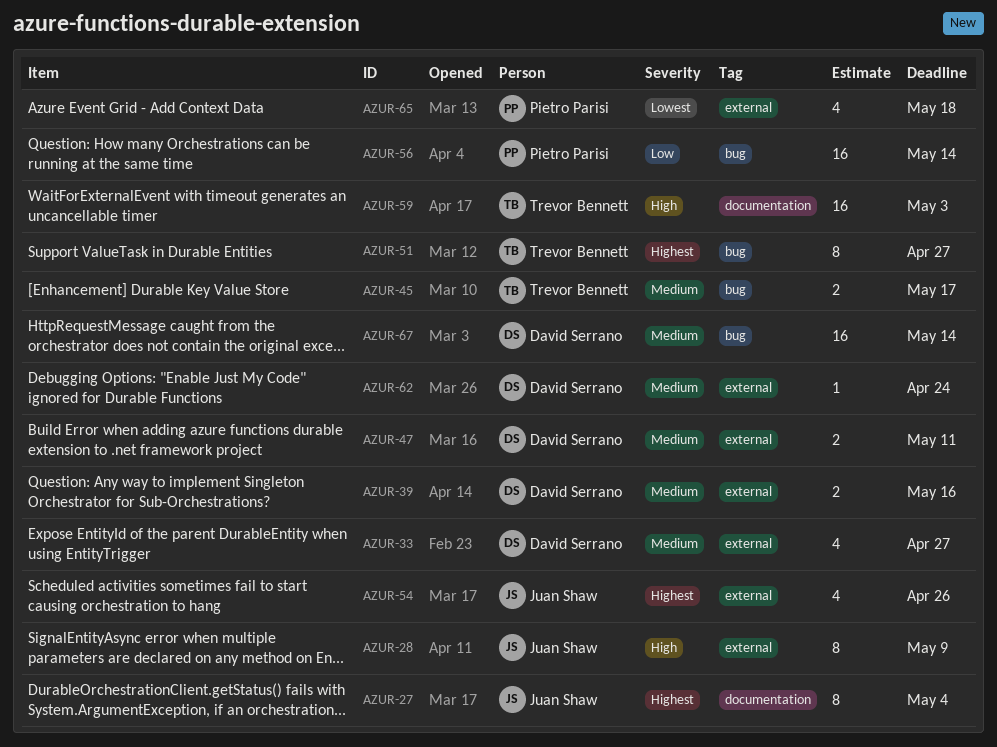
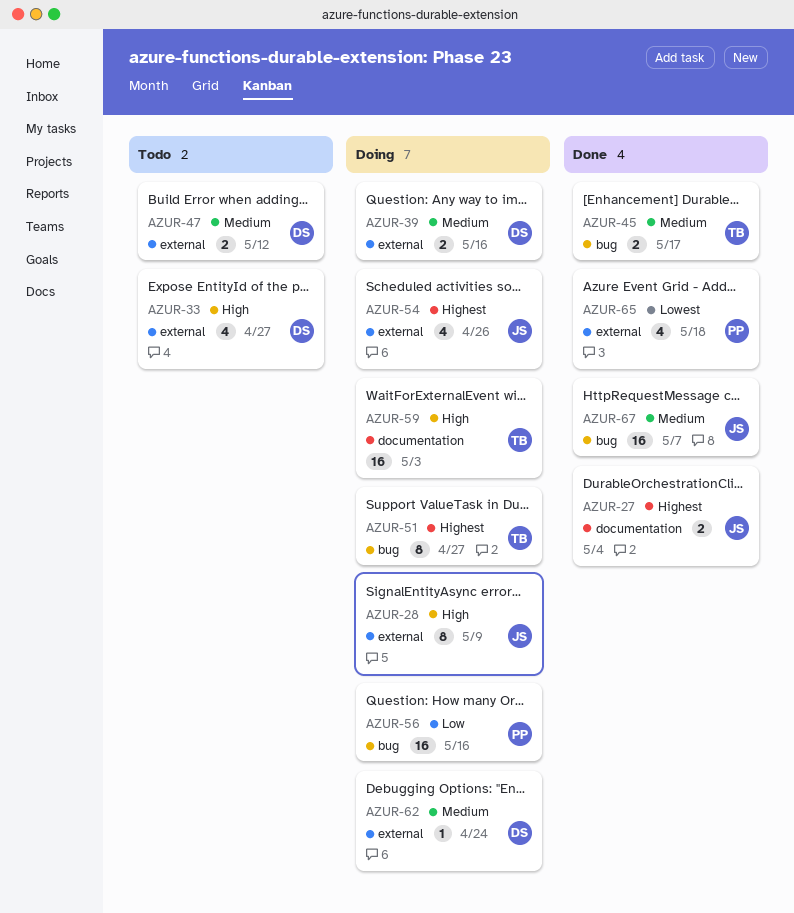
AZUR-27, estimate: 8 -> 2
AZUR-33, priority: Medium -> High
AZUR-47, due: May 11 -> May 12
AZUR-56, due: May 14 -> May 16
AZUR-67, owner: David Serrano -> Juan Shaw
AZUR-67, due: May 14 -> May 7

